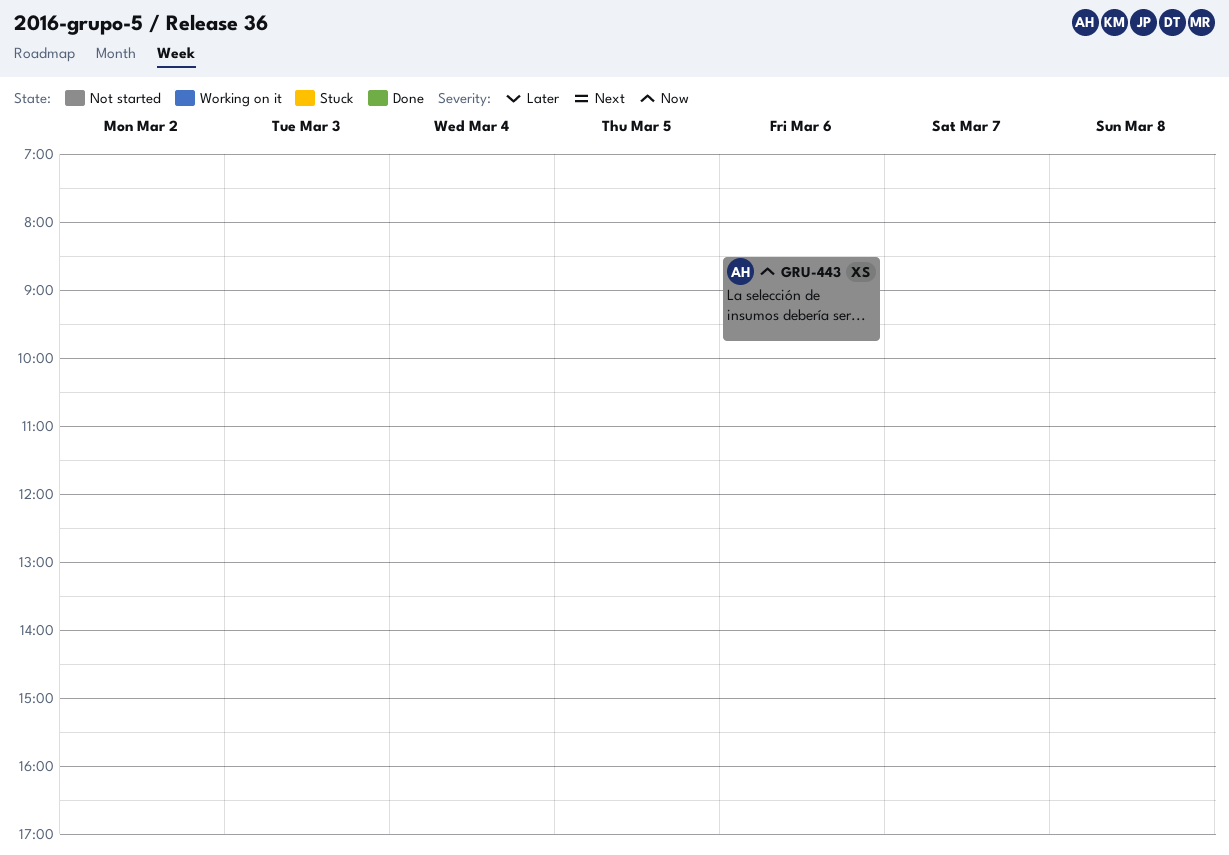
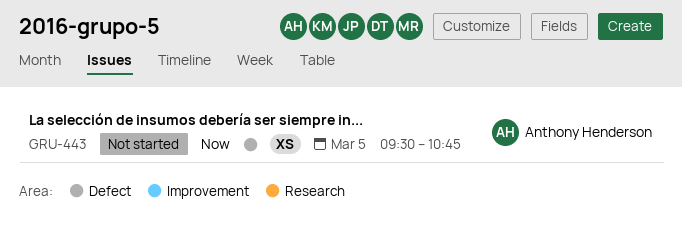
GRU-443, day: Mar 6 -> Mar 5
GRU-443, begins: 08:30 -> 09:30
GRU-443, ends: 09:45 -> 10:45

